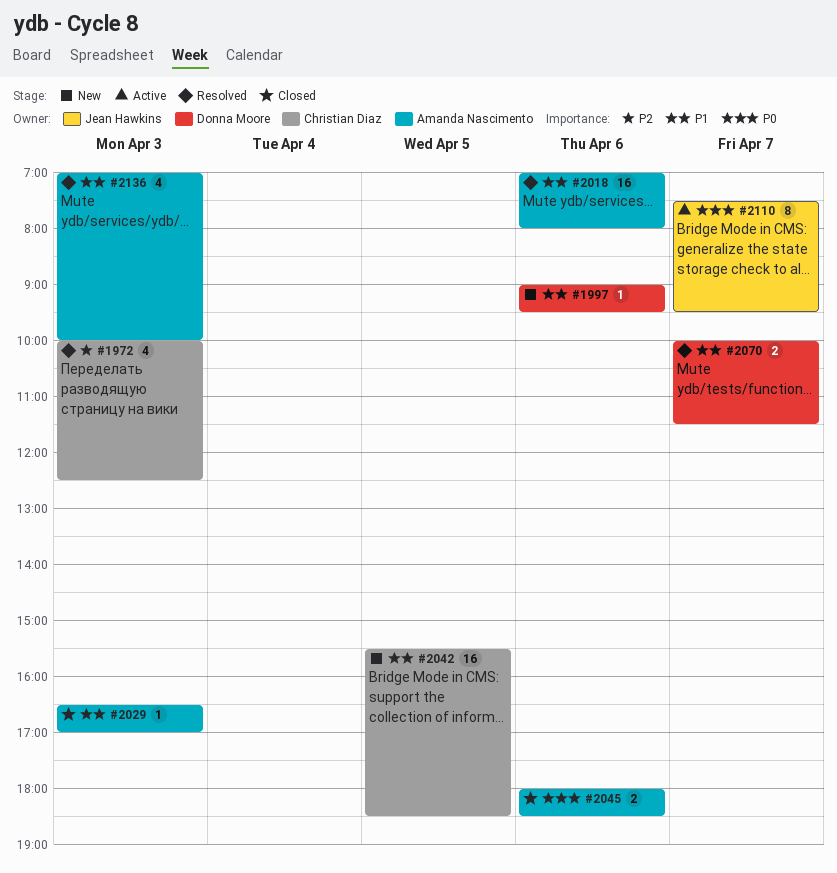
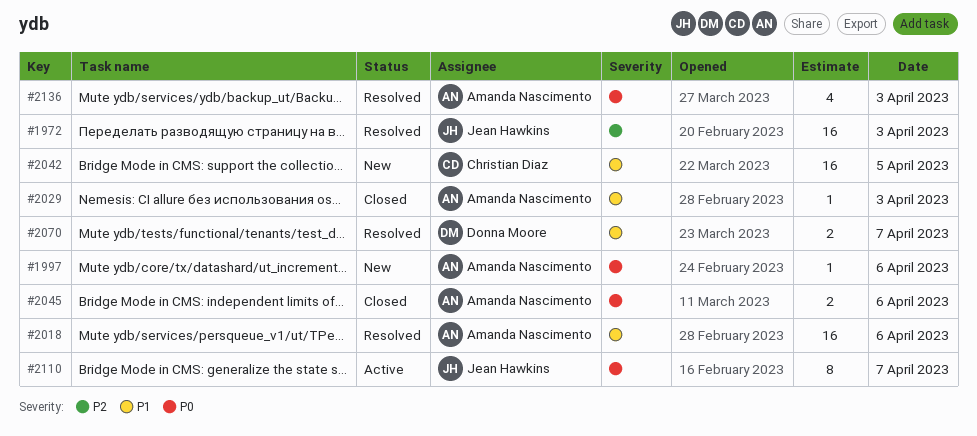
#1972, owner: Christian Diaz -> Jean Hawkins
#1972, estimate: 4 -> 16
#1997, owner: Donna Moore -> Amanda Nascimento
#1997, priority: P1 -> P0
#2136, priority: P1 -> P0

